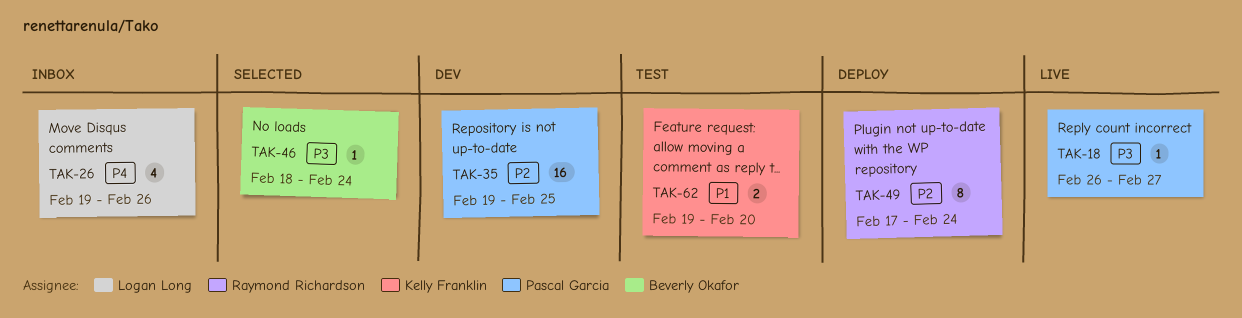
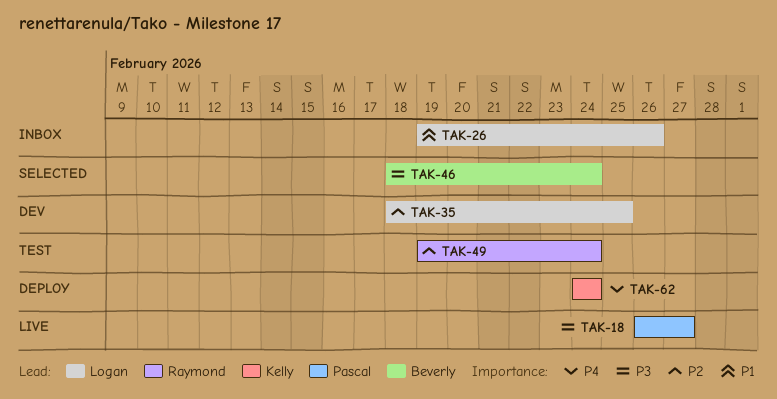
TAK-26, priority: P4 -> P1
TAK-35, owner: Pascal Garcia -> Logan Long
TAK-35, start: Feb 19 -> Feb 18
TAK-49, status: Deploy -> Test
TAK-49, start: Feb 17 -> Feb 19
TAK-62, status: Test -> Deploy
TAK-62, priority: P1 -> P4
TAK-62, start: Feb 19 -> Feb 24
TAK-62, due: Feb 20 -> Feb 24

